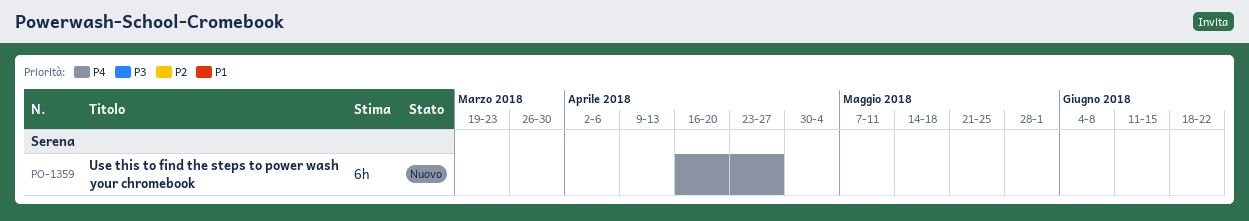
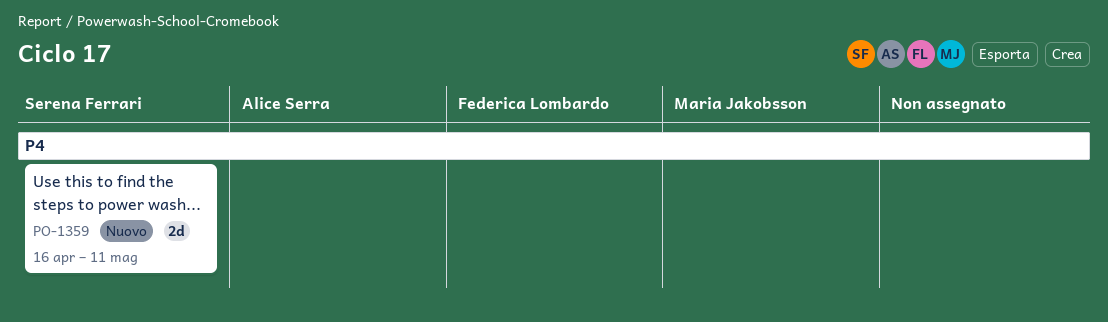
PO-1359, estimate: 6h -> 2d
PO-1359, due: Apr 27 -> May 11

